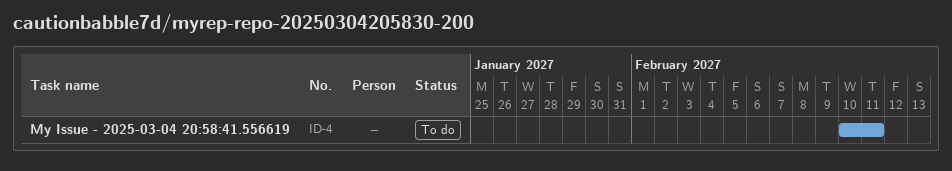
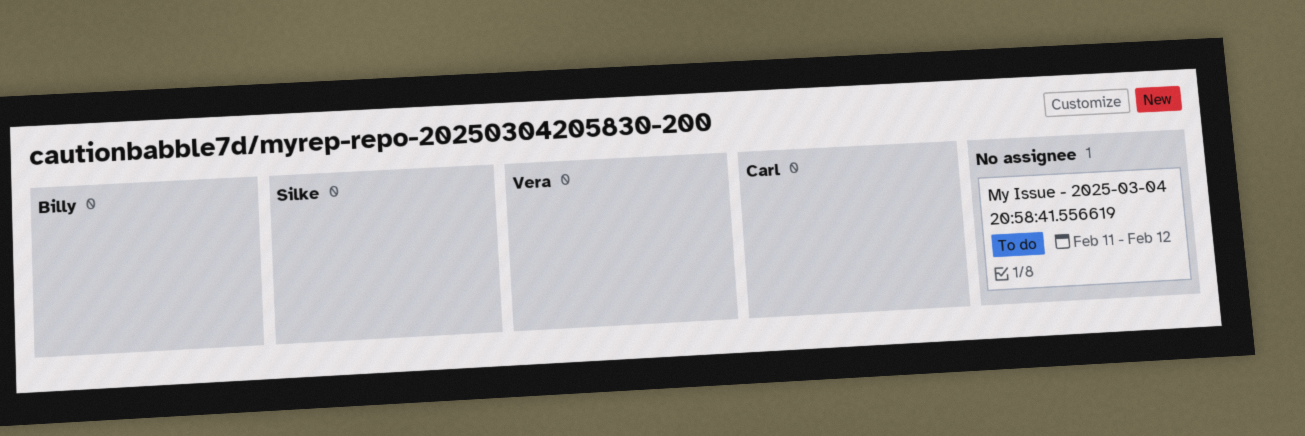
My Issue - 2025-03-04 20:58:41.556619, start: Feb 10 -> Feb 11
My Issue - 2025-03-04 20:58:41.556619, due: Feb 11 -> Feb 12

